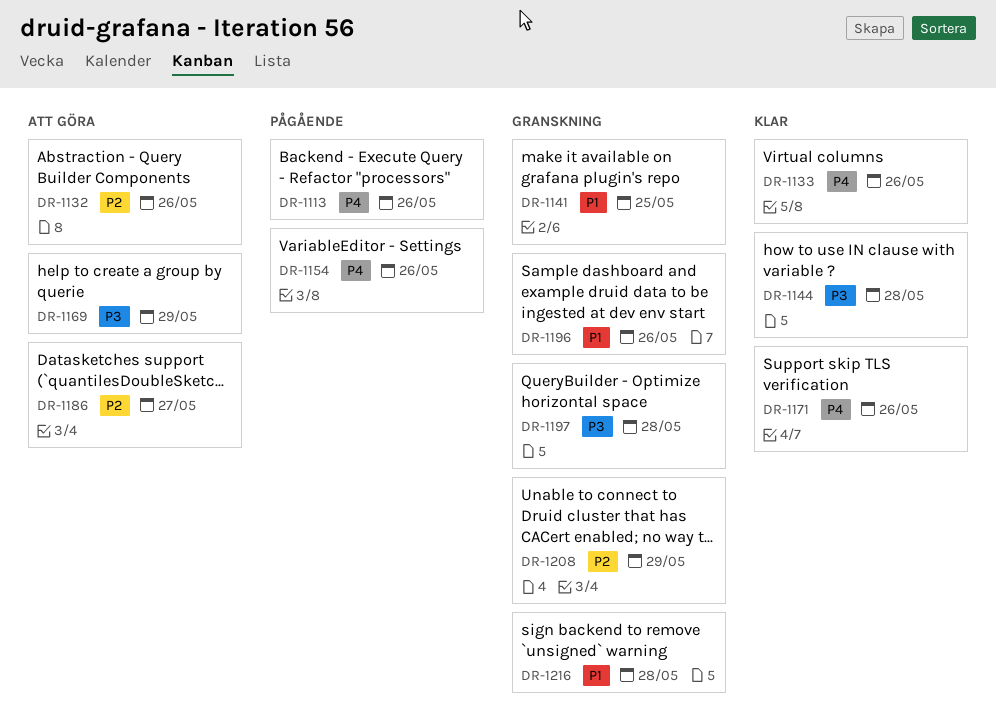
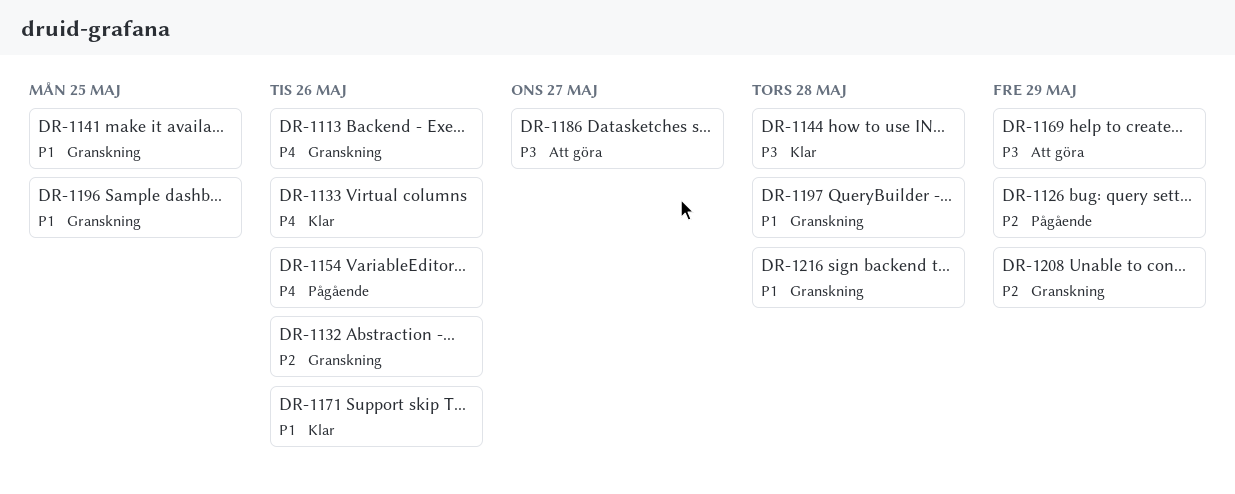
DR-1113, status: Pågående -> Granskning
DR-1126: none -> present
DR-1132, status: Att göra -> Granskning
DR-1171, priority: P4 -> P1
DR-1186, priority: P2 -> P3
DR-1196, due: May 26 -> May 25
DR-1197, priority: P3 -> P1

